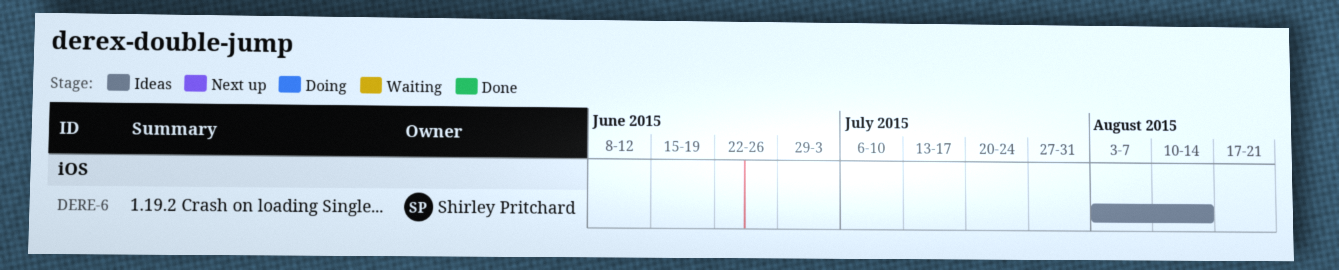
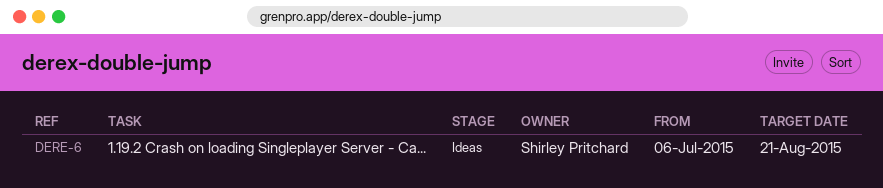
DERE-6, start: Aug 3 -> Jul 6
DERE-6, due: Aug 14 -> Aug 21

